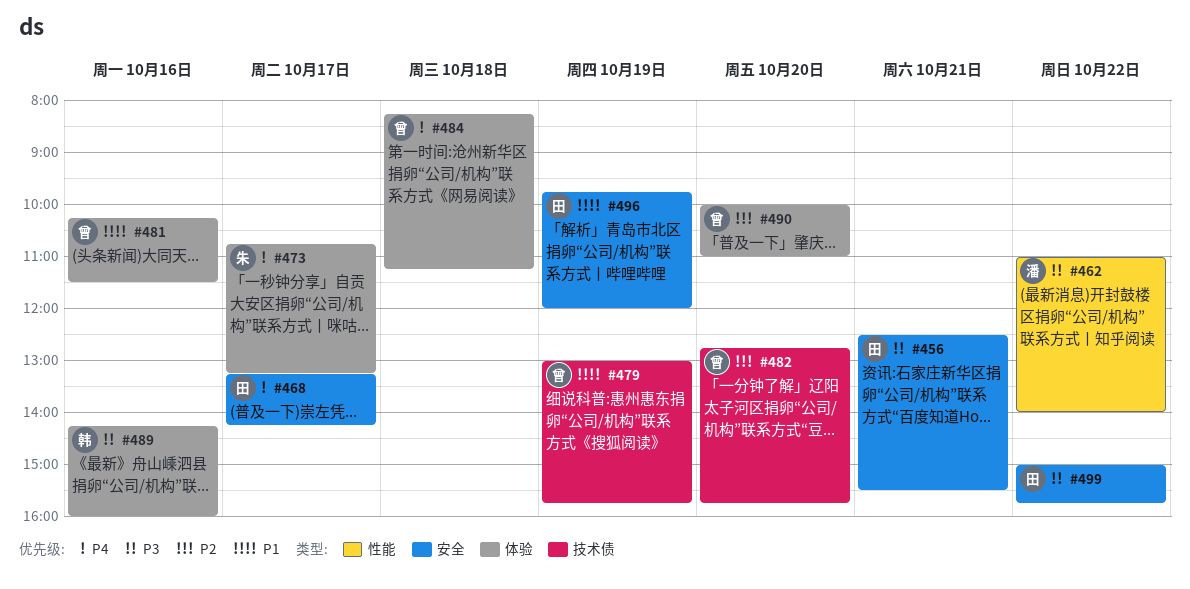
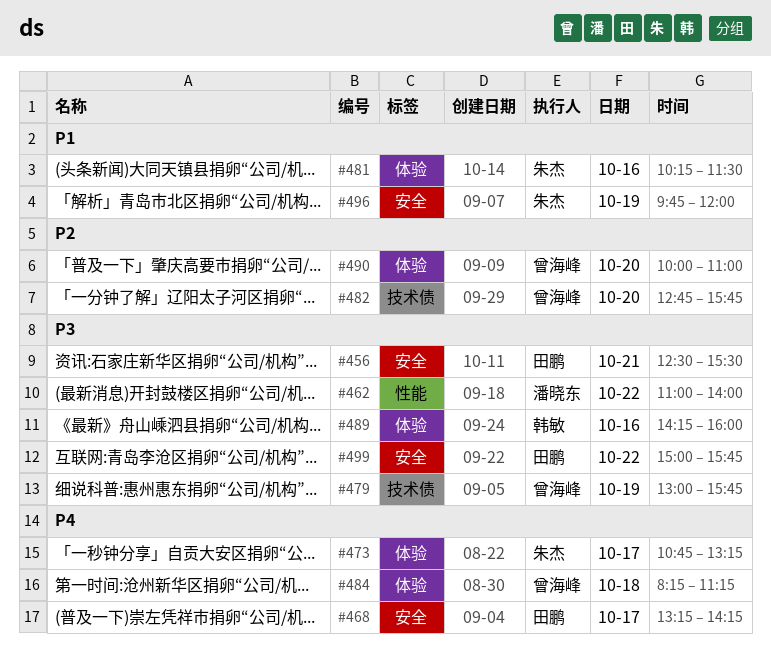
#479, priority: P1 -> P3
#481, owner: 曾海峰 -> 朱杰
#496, owner: 田鹏 -> 朱杰

